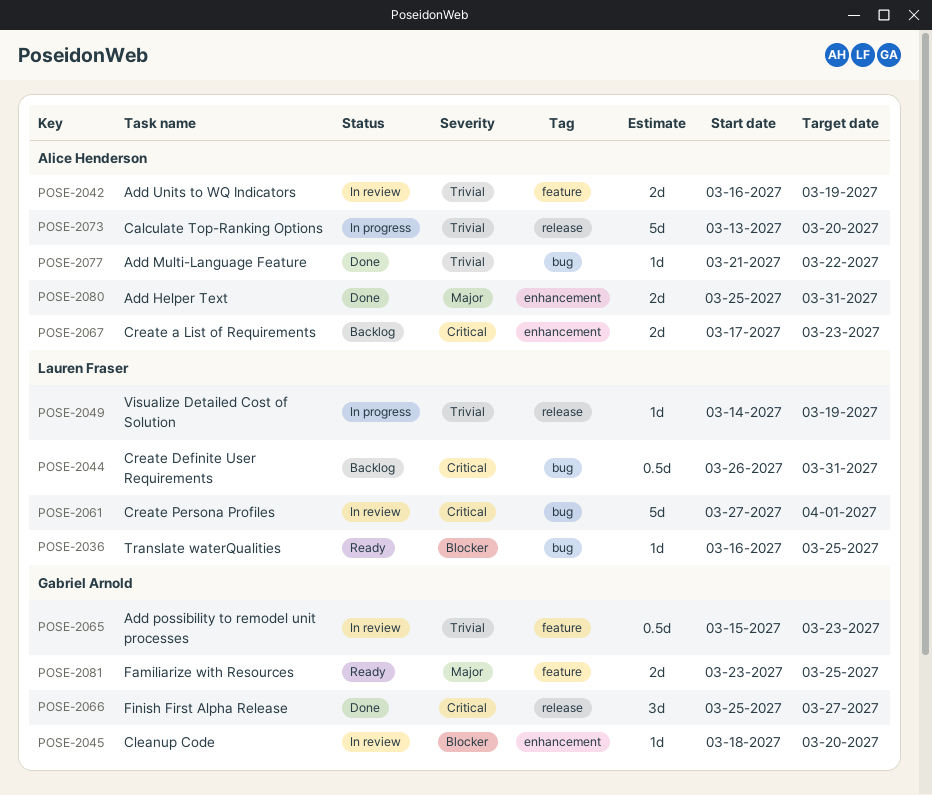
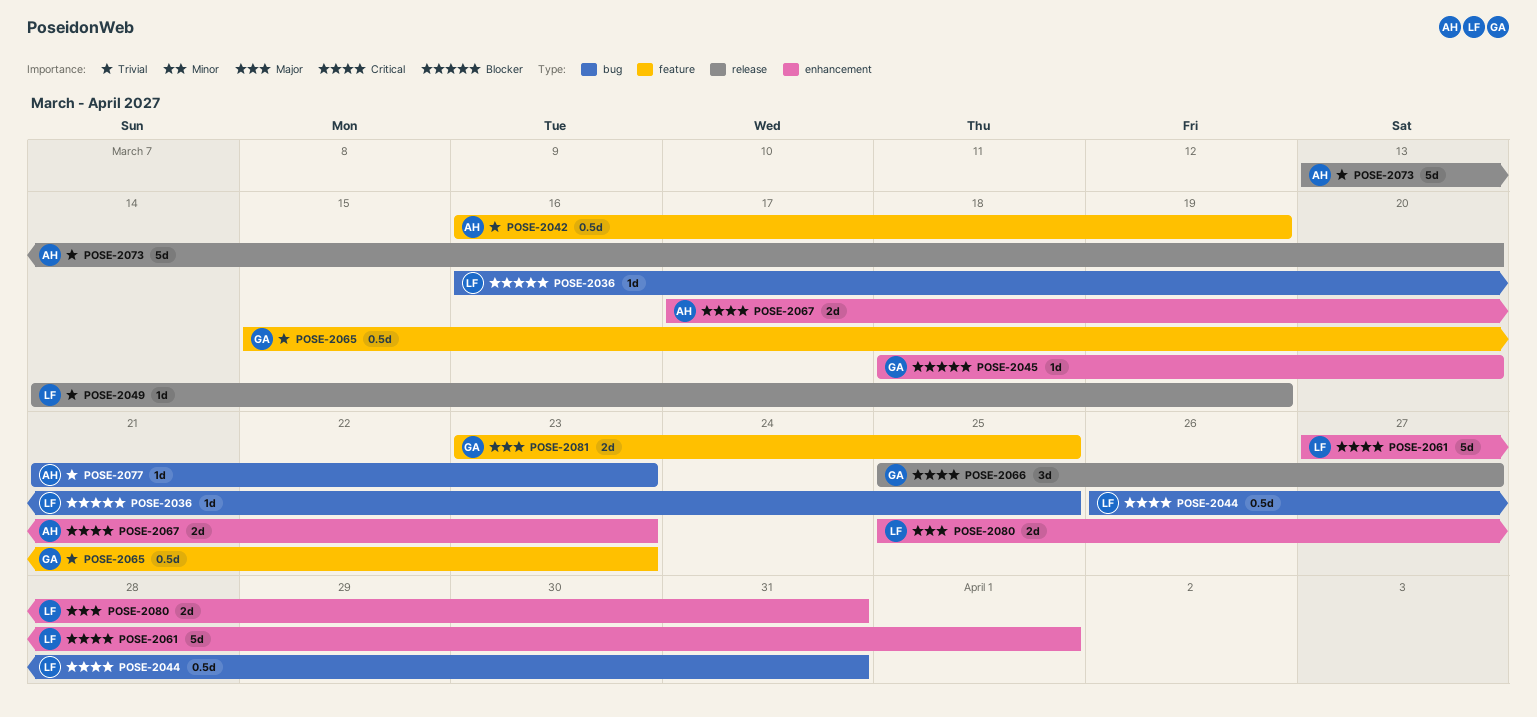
POSE-2042, estimate: 2d -> 0.5d
POSE-2061, label: bug -> enhancement
POSE-2077, due: Mar 22 -> Mar 23
POSE-2080, owner: Alice Henderson -> Lauren Fraser

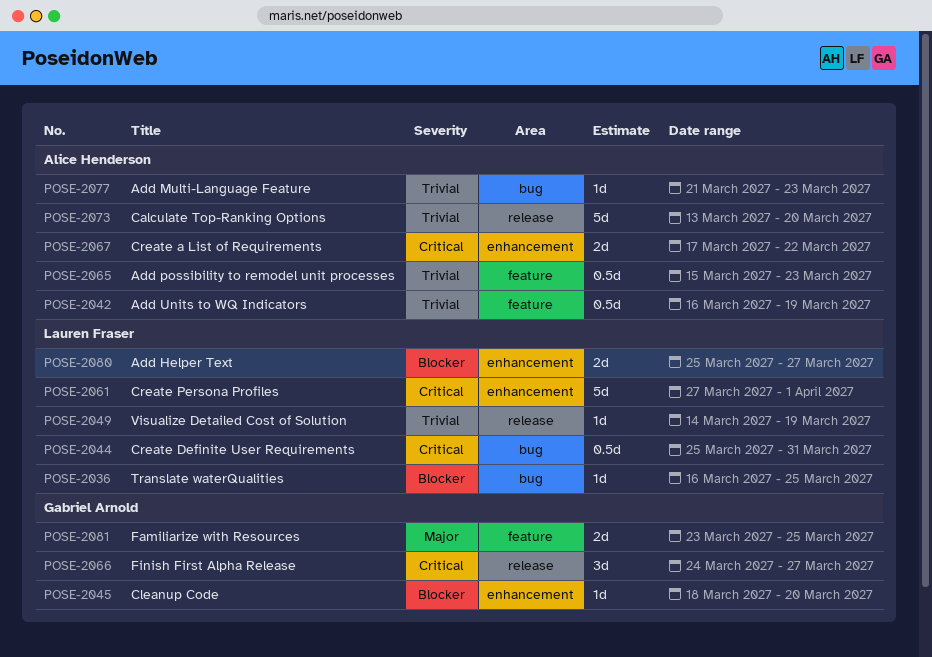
POSE-2044, start: Mar 26 -> Mar 25
POSE-2065, owner: Gabriel Arnold -> Alice Henderson
POSE-2066, start: Mar 25 -> Mar 24
POSE-2067, due: Mar 23 -> Mar 22
POSE-2080, priority: Major -> Blocker
POSE-2080, due: Mar 31 -> Mar 27

